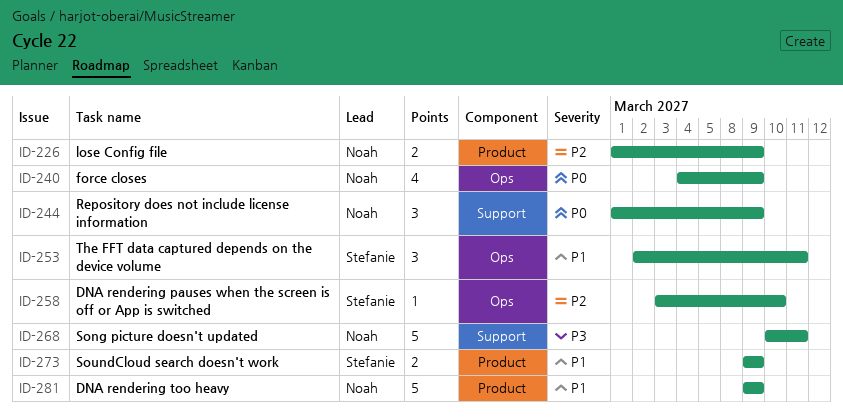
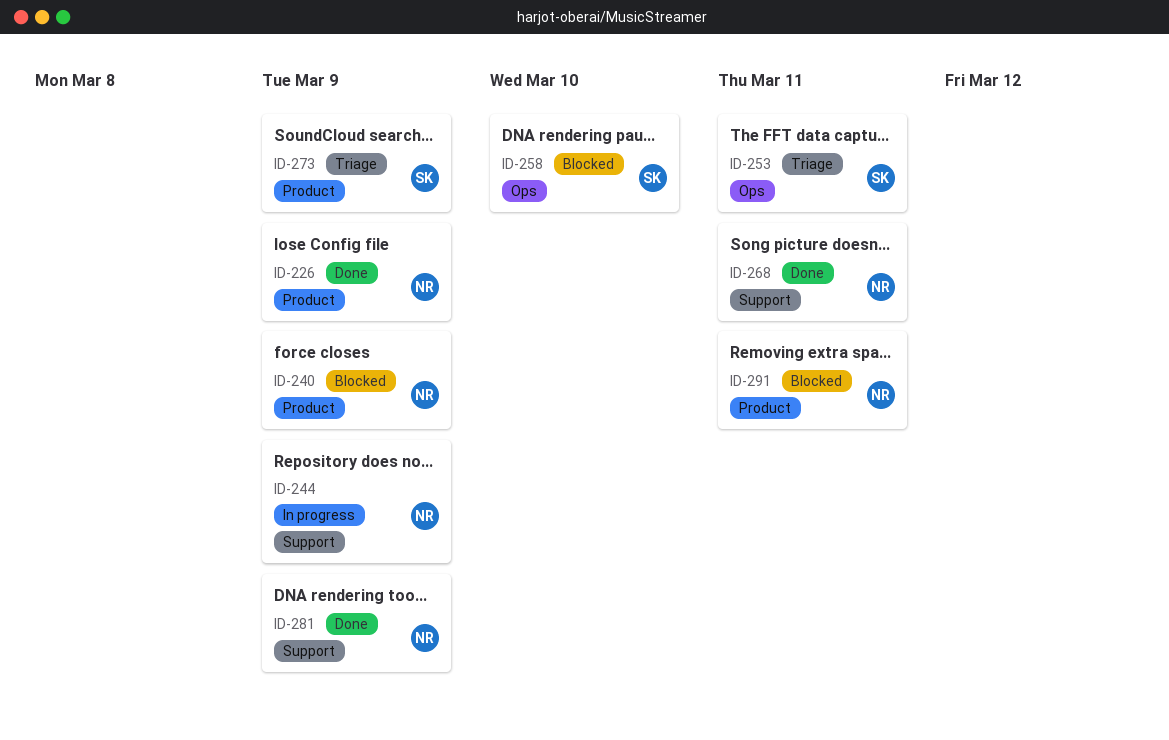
ID-240, label: Ops -> Product
ID-281, label: Product -> Support
ID-291: none -> present

